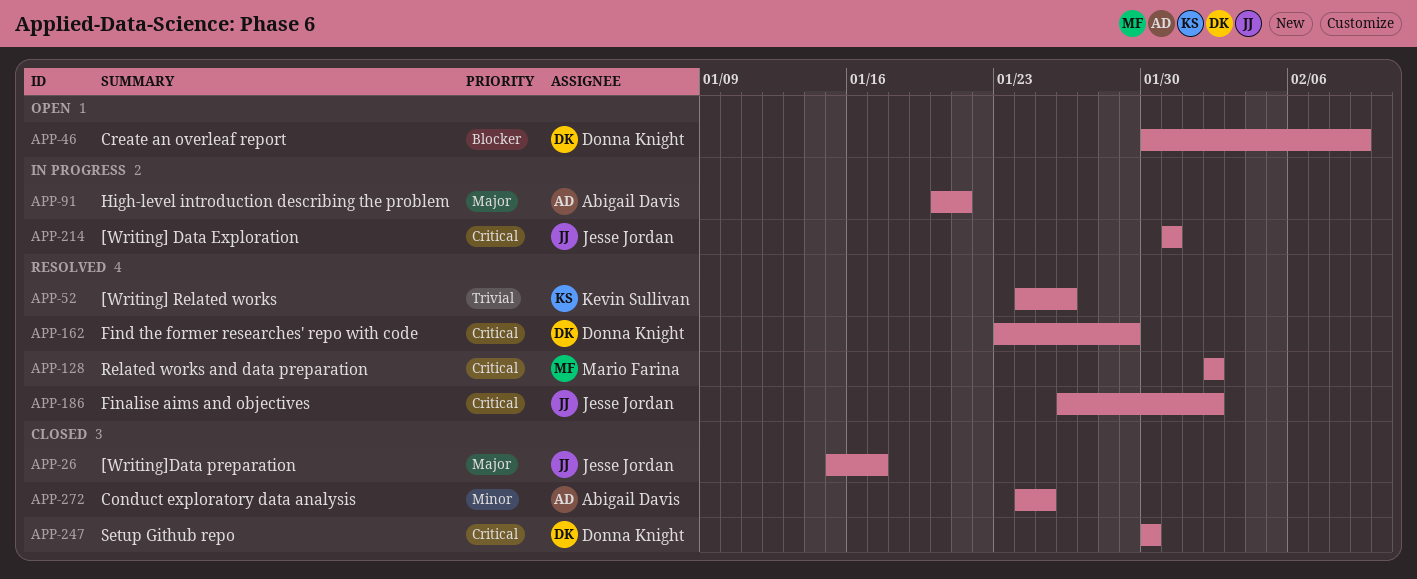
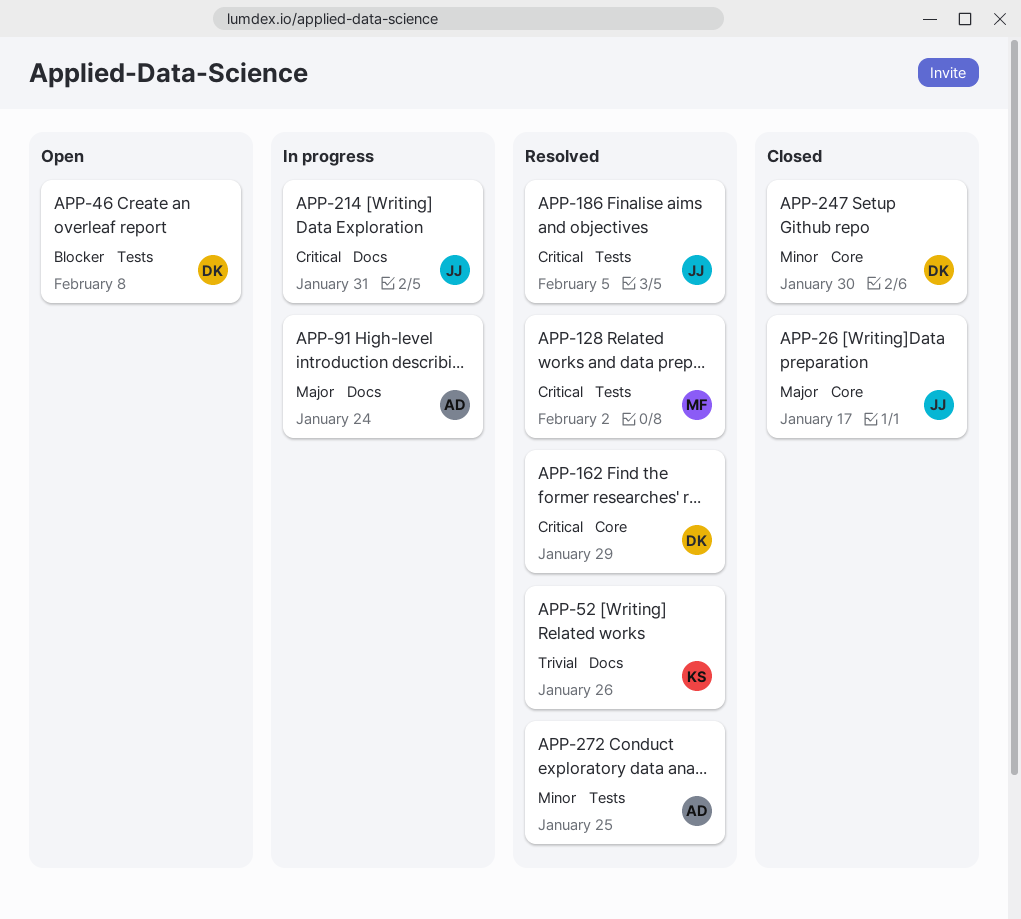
APP-46, due: Feb 9 -> Feb 8
APP-91, due: Jan 21 -> Jan 24
APP-186, due: Feb 2 -> Feb 5
APP-247, priority: Critical -> Minor
APP-272, status: Closed -> Resolved

